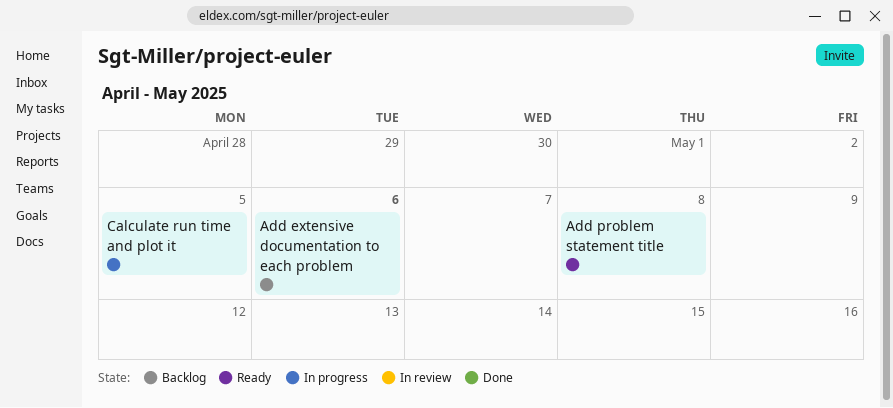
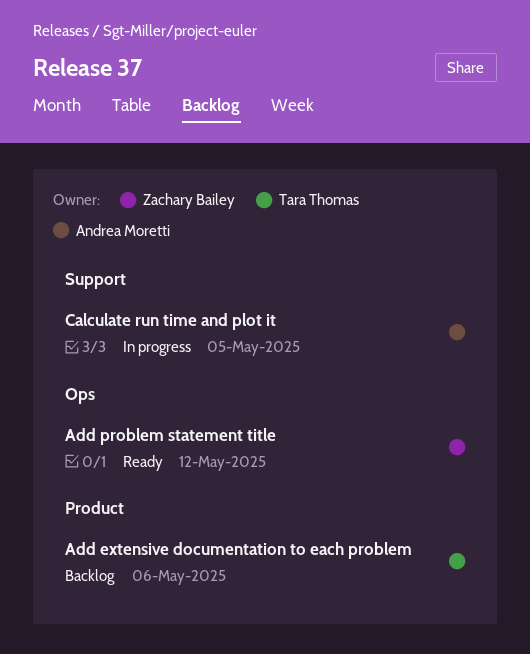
Add problem statement title, due: May 8 -> May 12

